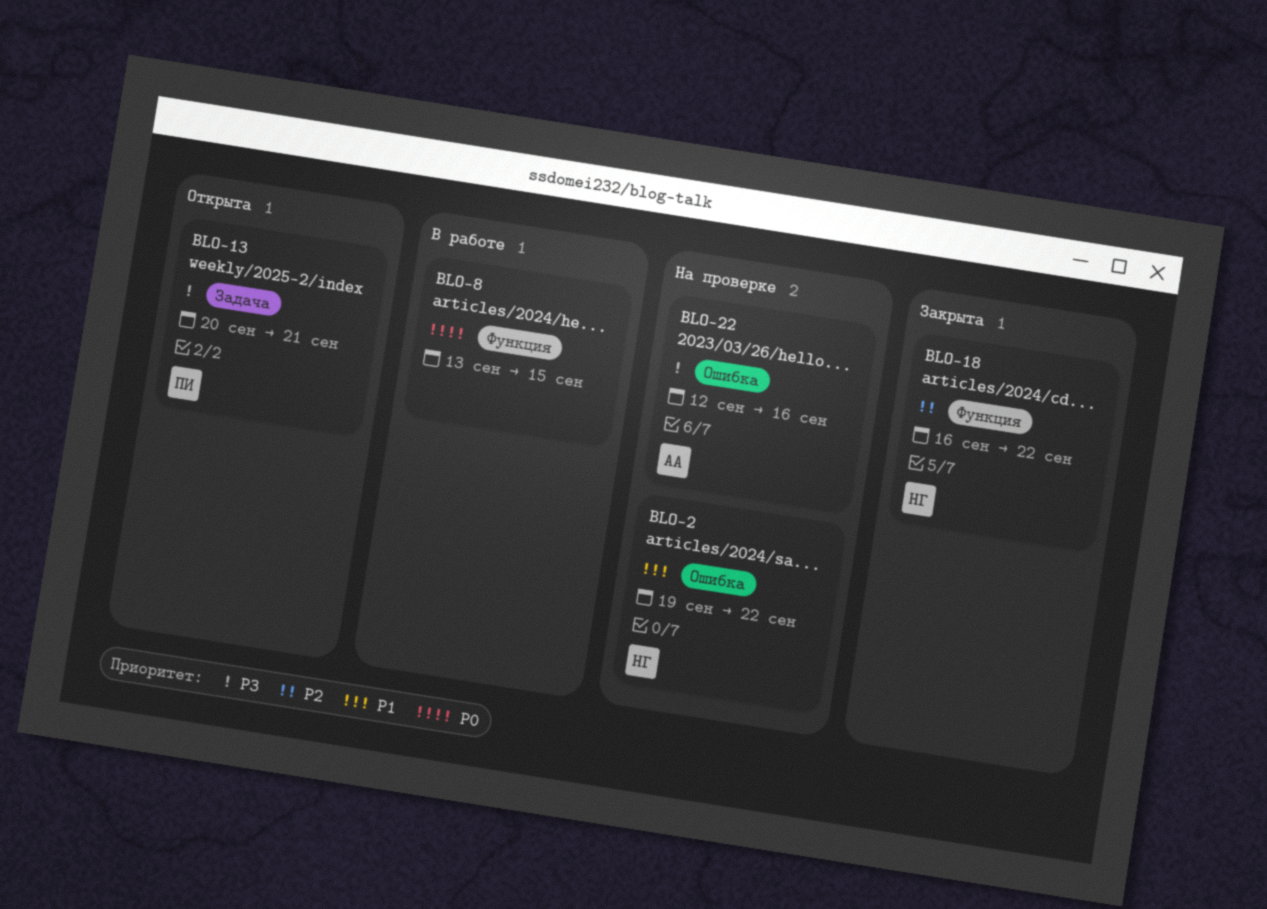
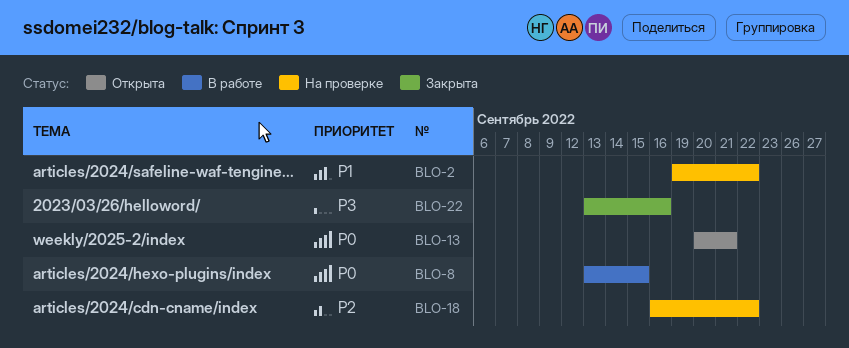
BLO-13, priority: P3 -> P0
BLO-18, status: Закрыта -> На проверке
BLO-22, status: На проверке -> Закрыта
BLO-22, start: Sep 12 -> Sep 13

